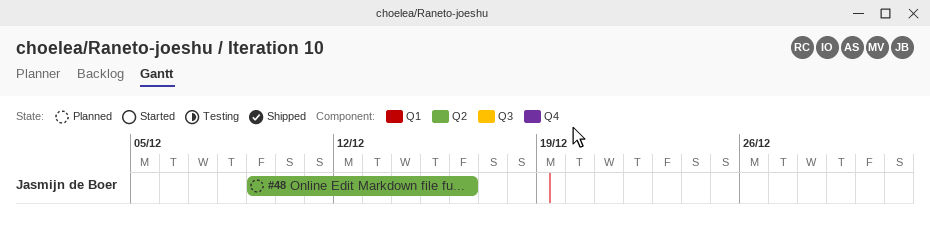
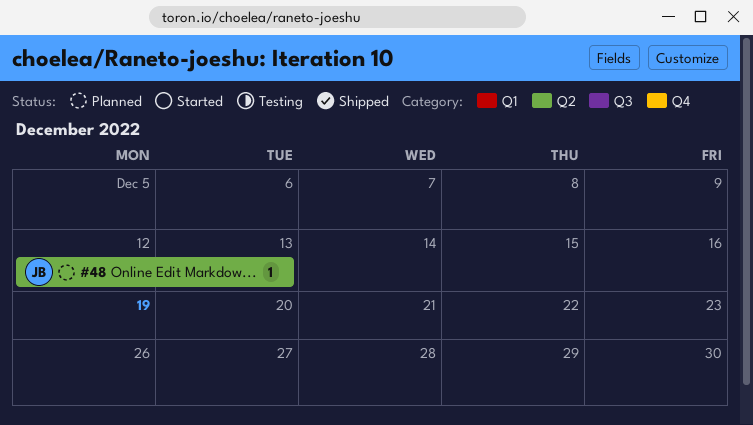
#48, start: Dec 9 -> Dec 12
#48, due: Dec 16 -> Dec 13

